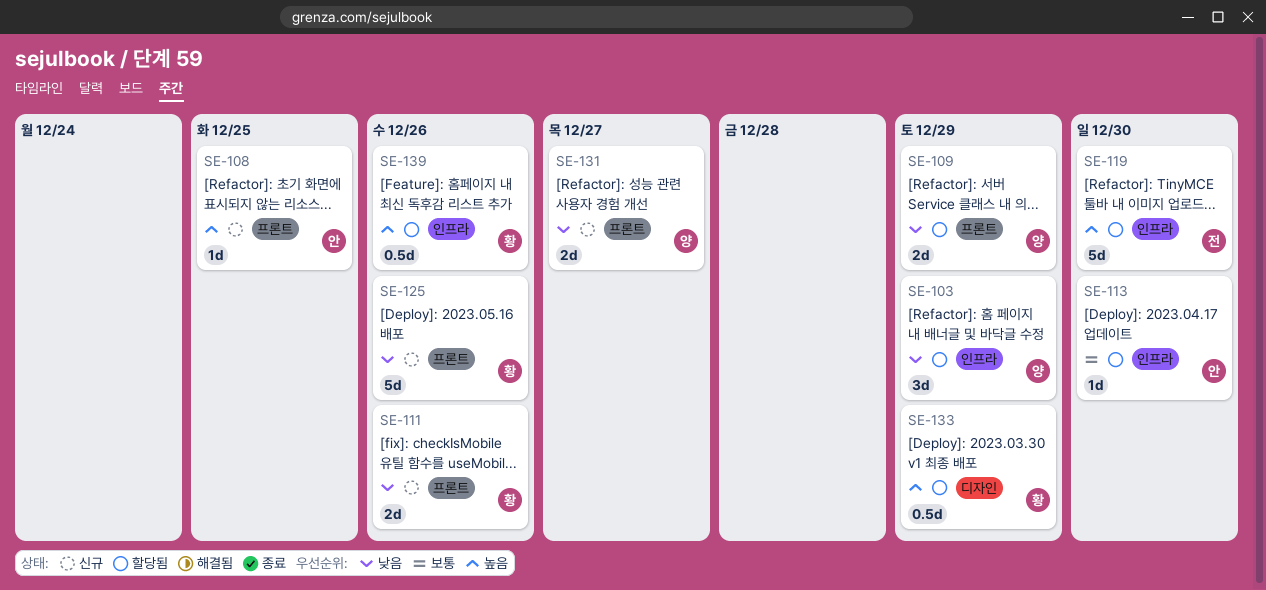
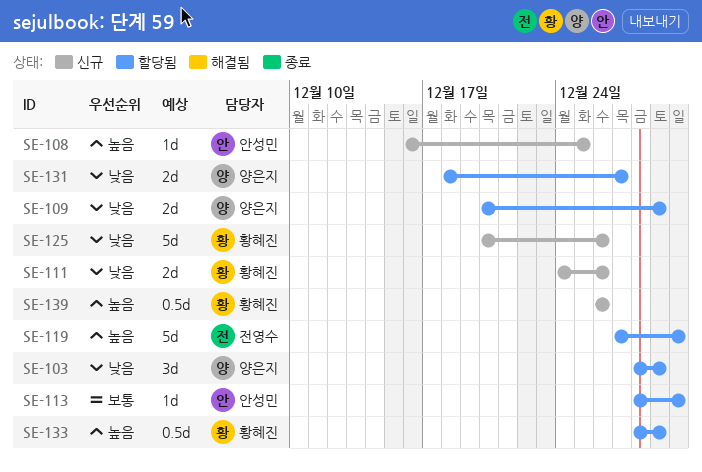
SE-131, status: 신규 -> 할당됨
SE-139, status: 할당됨 -> 신규

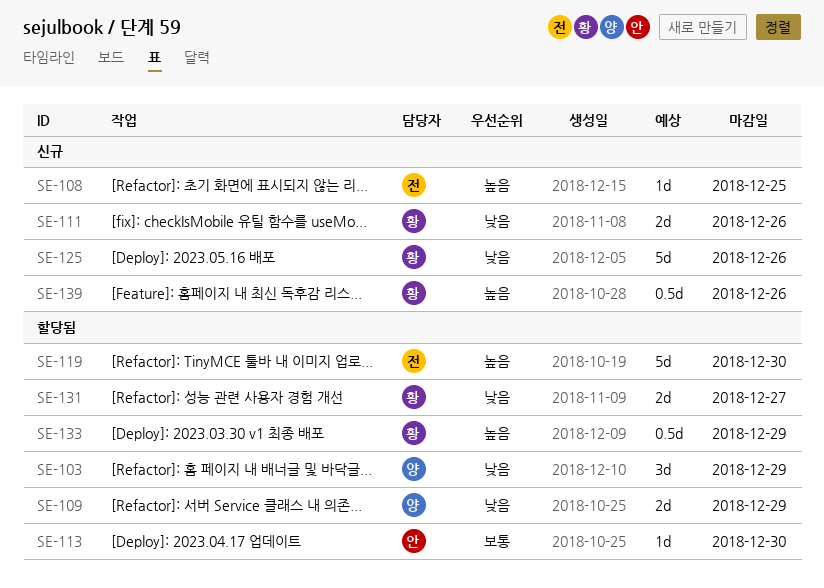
SE-108, owner: 안성민 -> 전영수
SE-131, owner: 양은지 -> 황혜진

